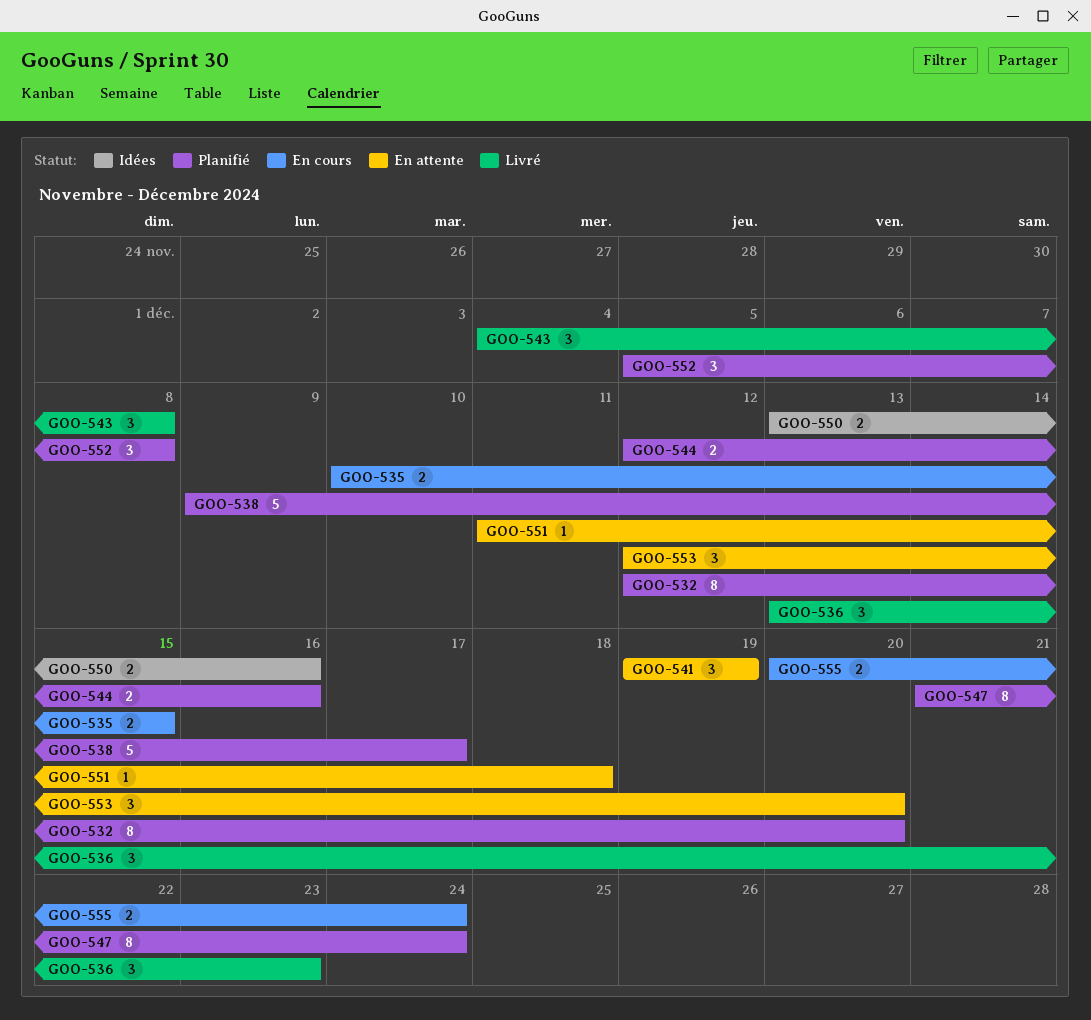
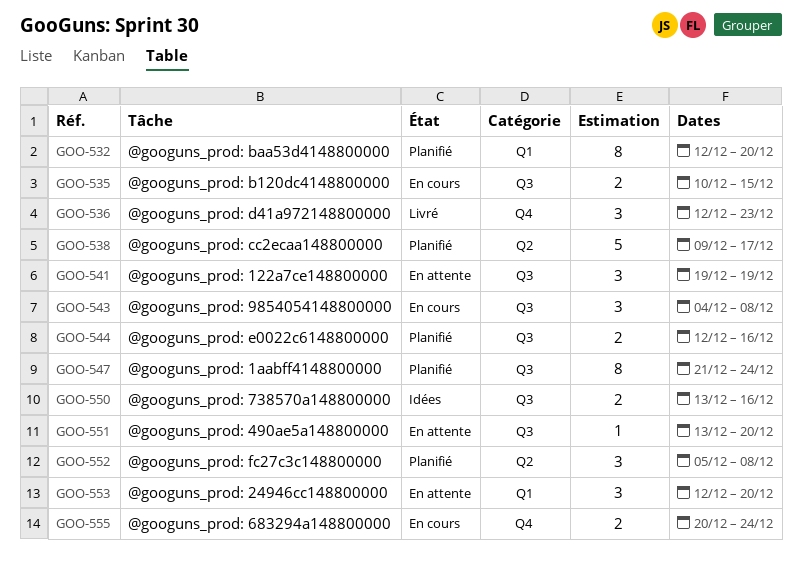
GOO-536, start: Dec 13 -> Dec 12
GOO-543, status: Livré -> En cours
GOO-551, start: Dec 11 -> Dec 13
GOO-551, due: Dec 18 -> Dec 20

